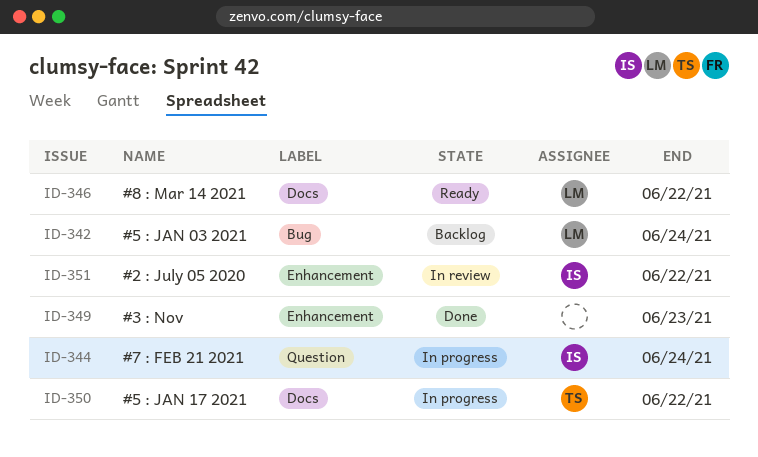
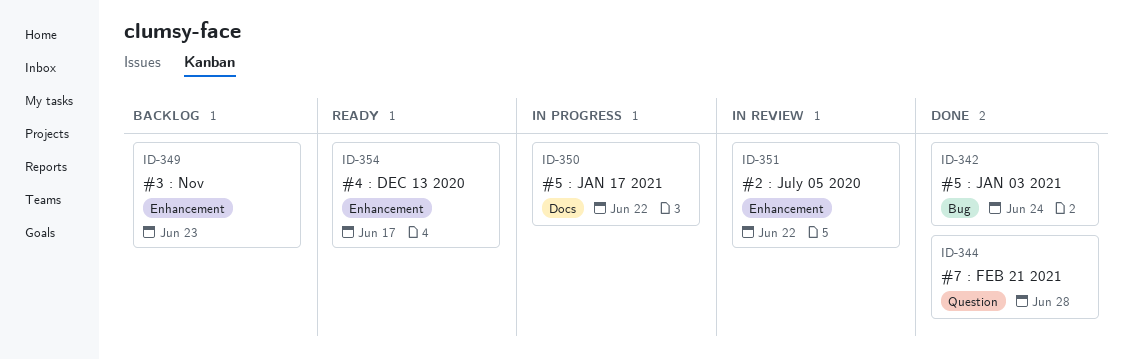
ID-342, status: Backlog -> Done
ID-344, status: In progress -> Done
ID-344, due: Jun 24 -> Jun 28
ID-346: present -> none
ID-349, status: Done -> Backlog
ID-354: none -> present

